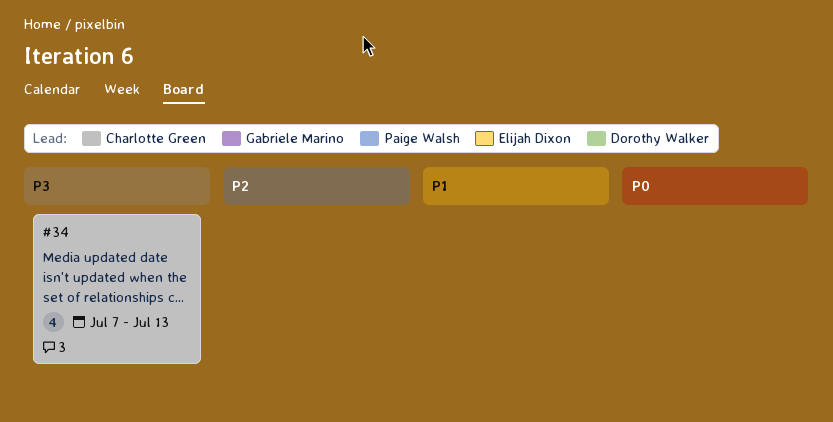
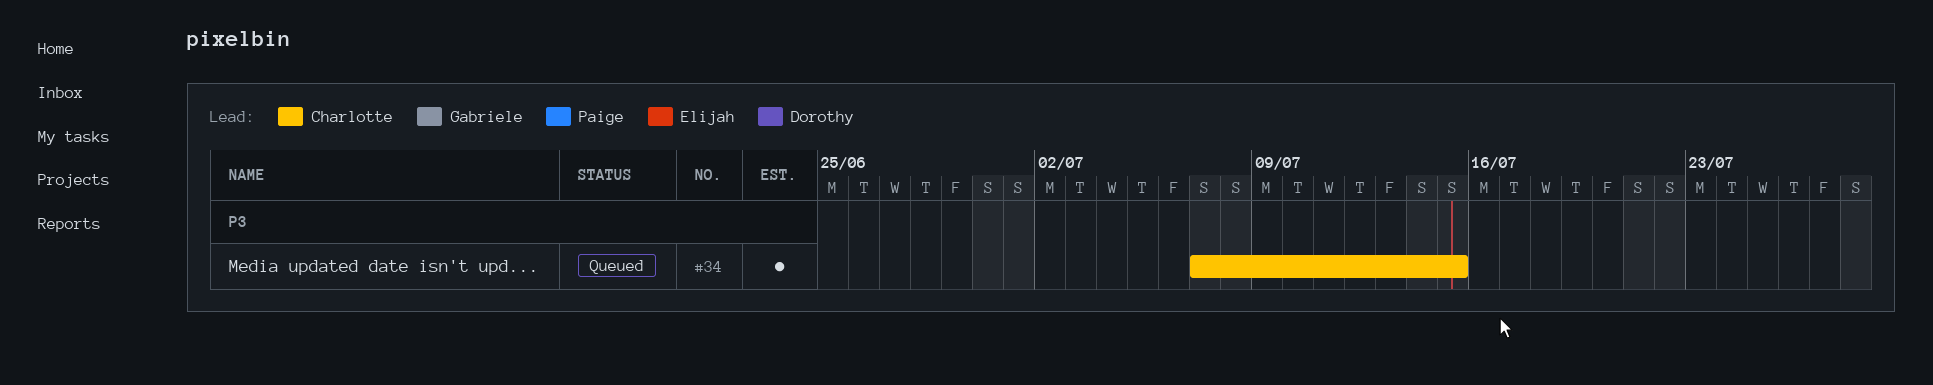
#34, estimate: 4 -> 1
#34, due: Jul 13 -> Jul 15

